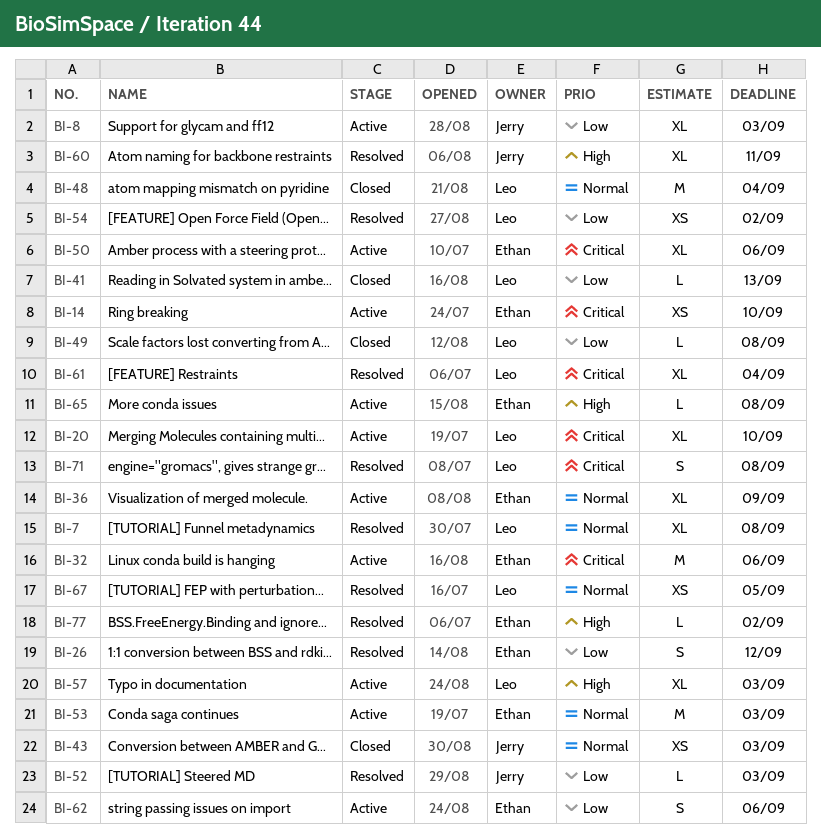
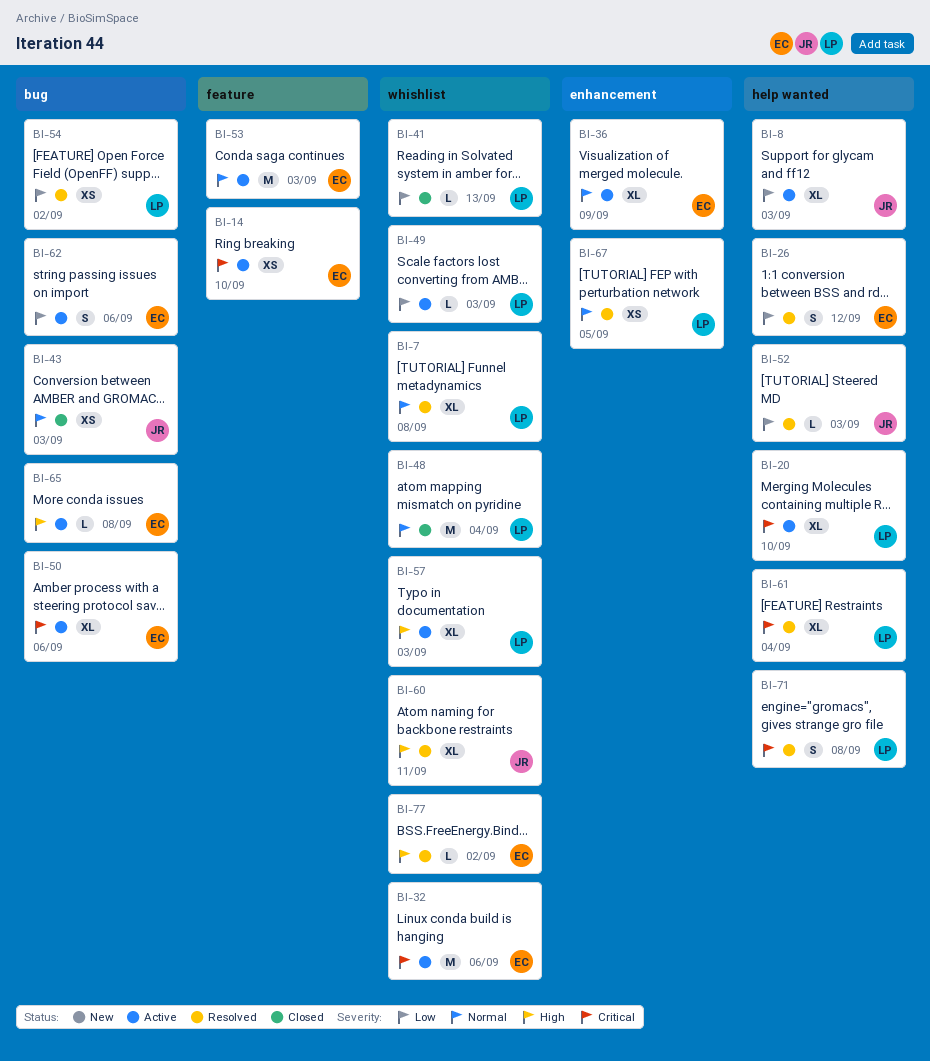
BI-49, status: Closed -> Active
BI-49, due: Sep 8 -> Sep 3

